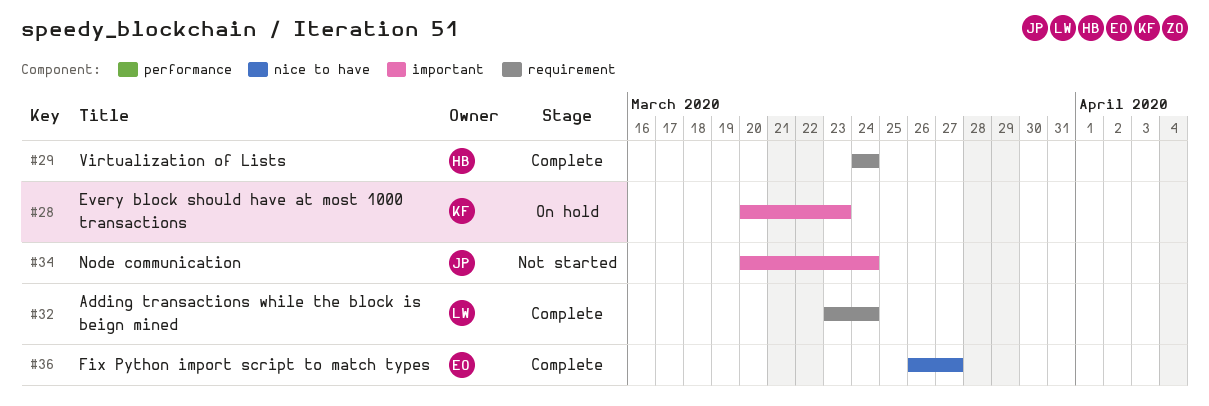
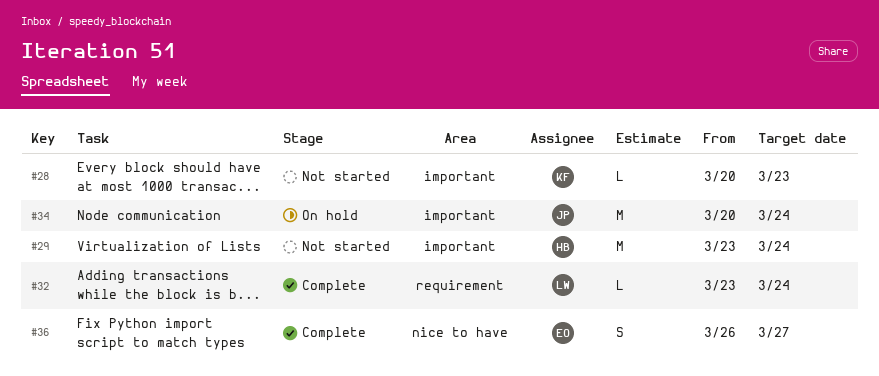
#28, status: On hold -> Not started
#29, status: Complete -> Not started
#29, label: requirement -> important
#29, start: Mar 24 -> Mar 23
#34, status: Not started -> On hold

